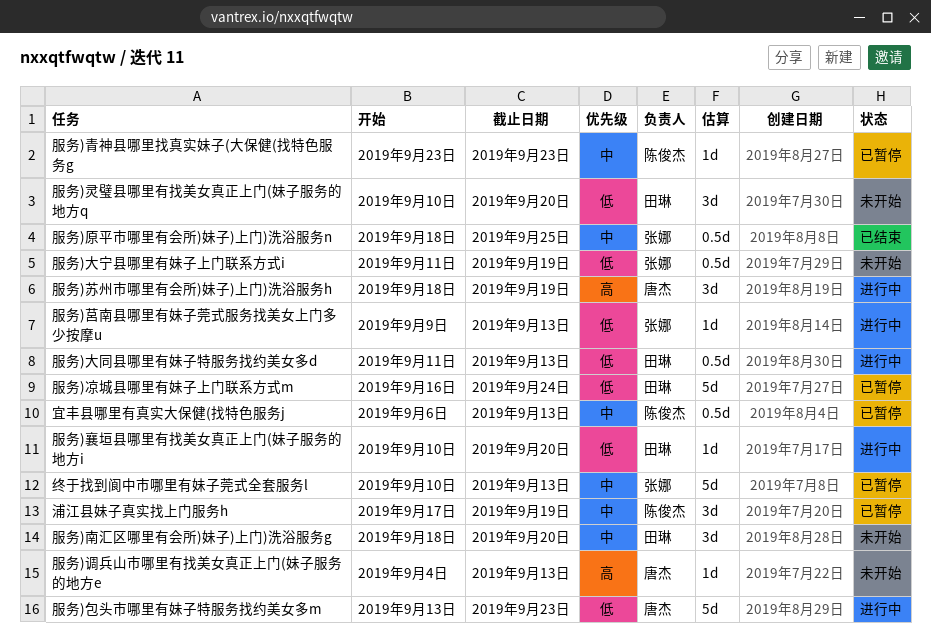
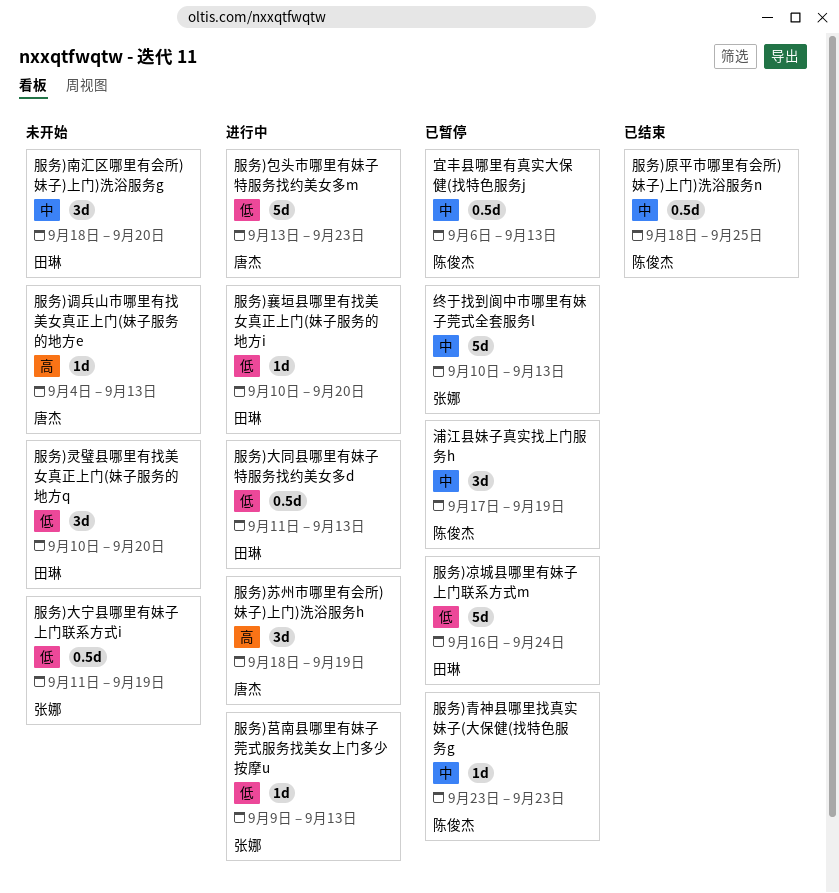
服务)原平市哪里有会所)妹子)上门)洗浴服务n, owner: 张娜 -> 陈俊杰

